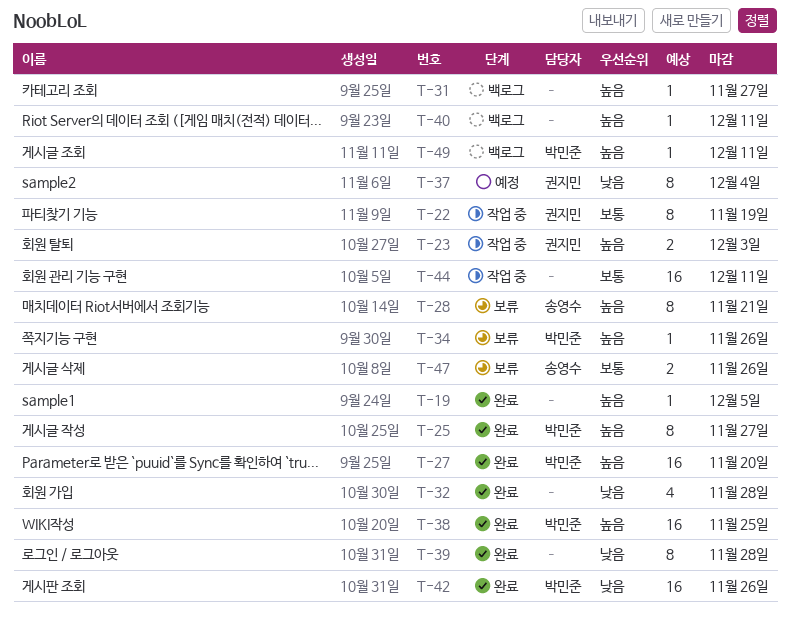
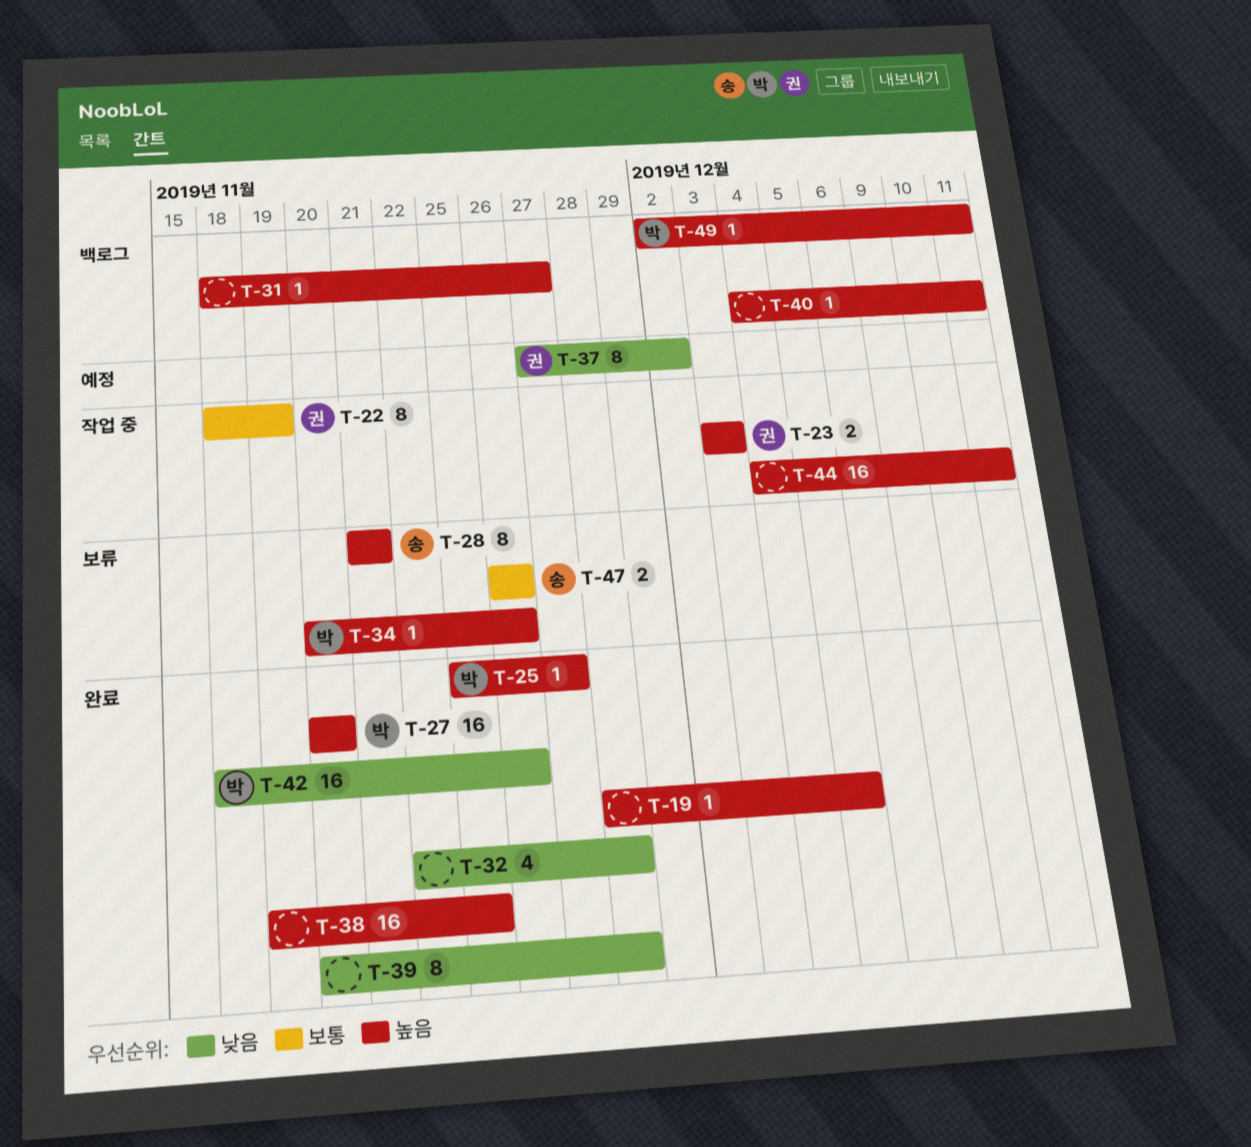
T-25, estimate: 8 -> 1
T-37, due: Dec 4 -> Dec 2
T-38, owner: 박민준 -> none
T-44, priority: 보통 -> 높음

